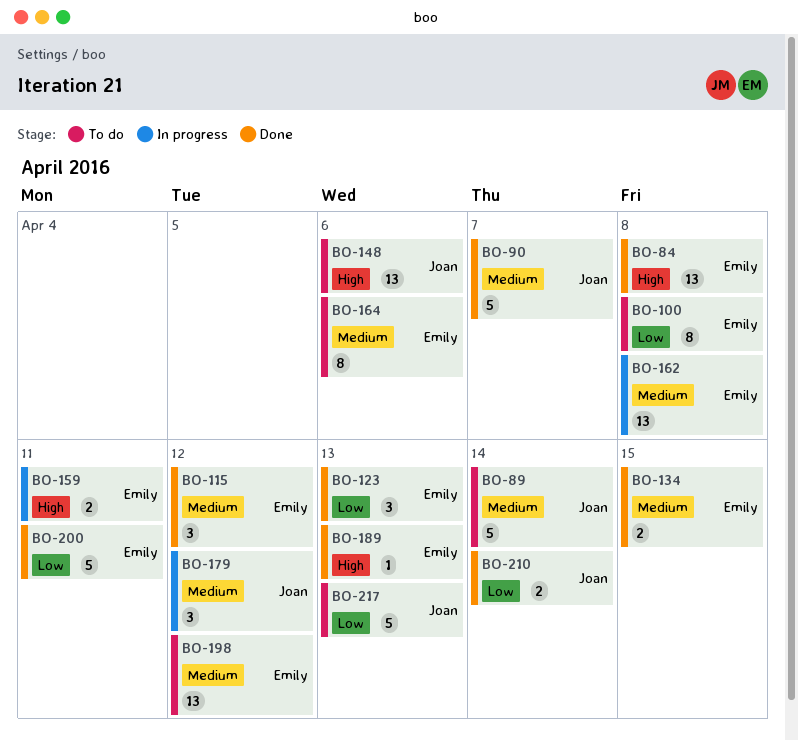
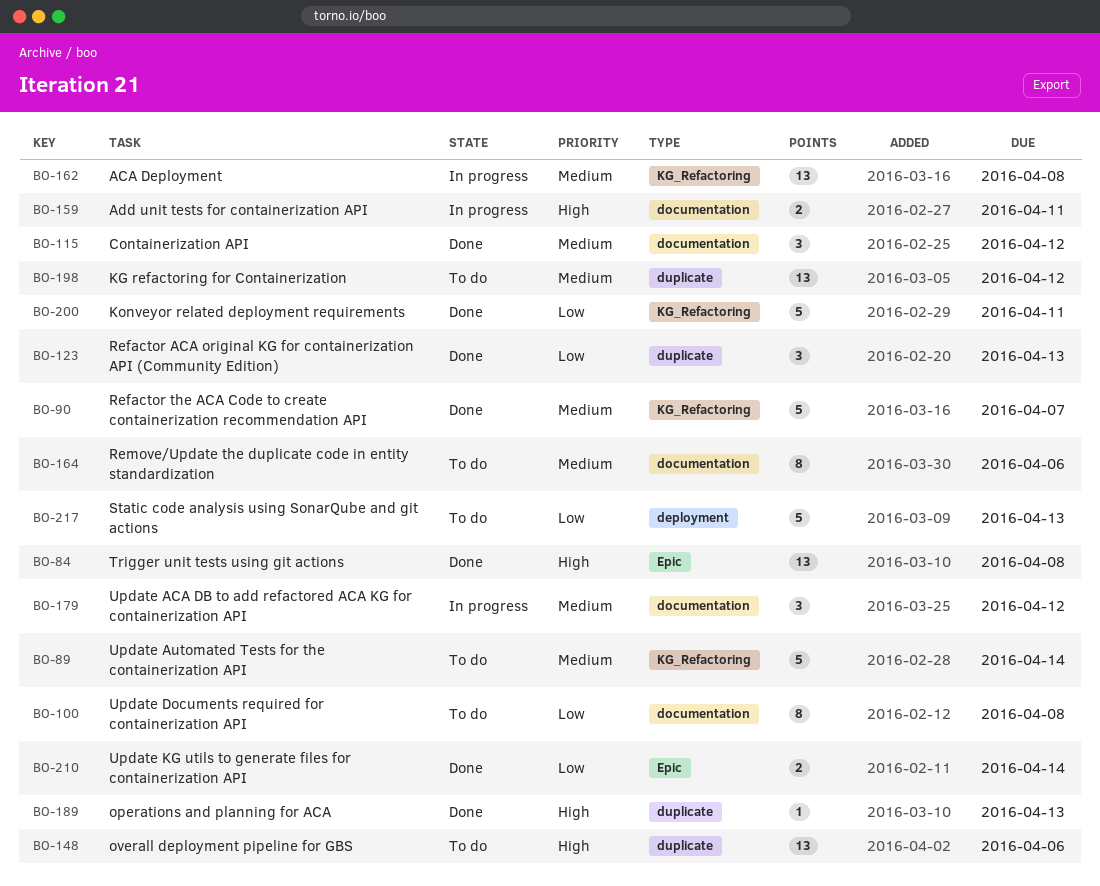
BO-134: present -> none

